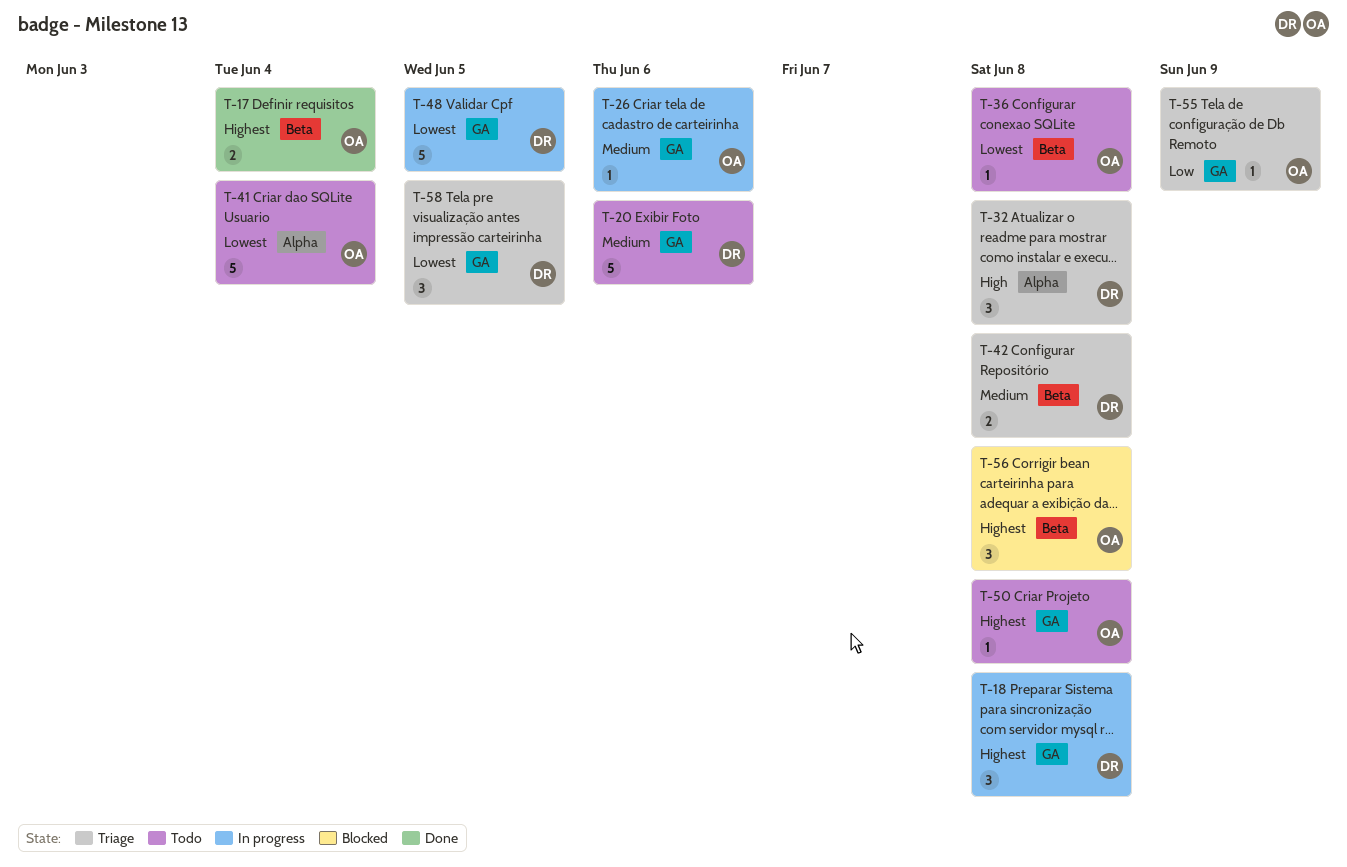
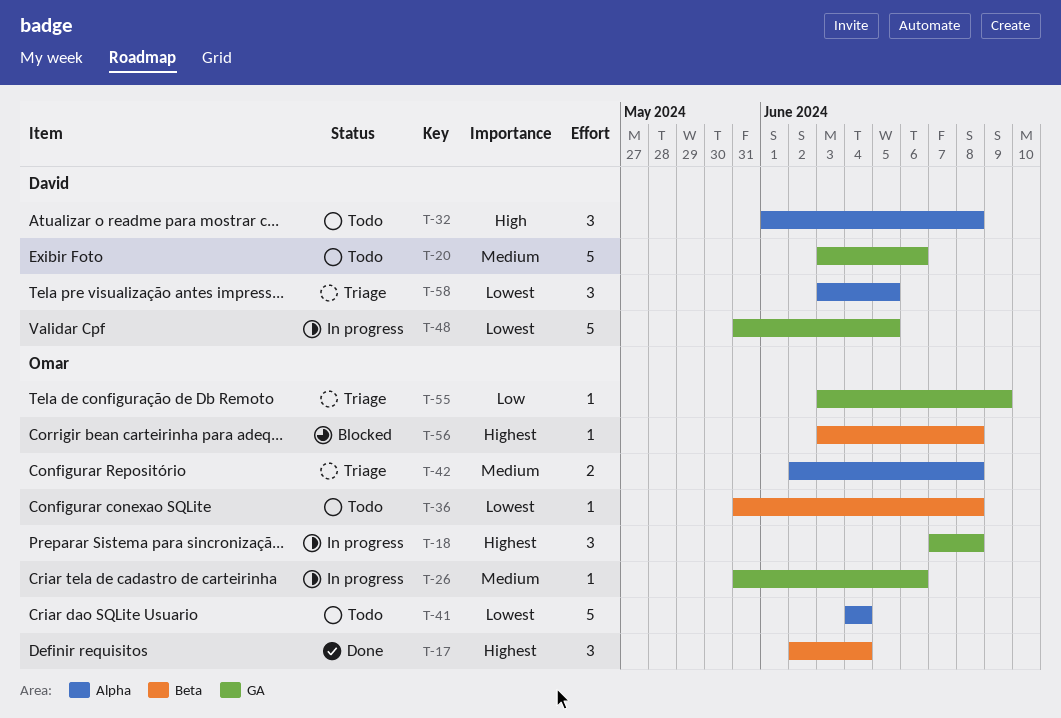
T-17, estimate: 2 -> 3
T-18, owner: David -> Omar
T-32, status: Triage -> Todo
T-42, owner: David -> Omar
T-42, label: Beta -> Alpha
T-50: present -> none
T-56, estimate: 3 -> 1
T-58, label: GA -> Alpha

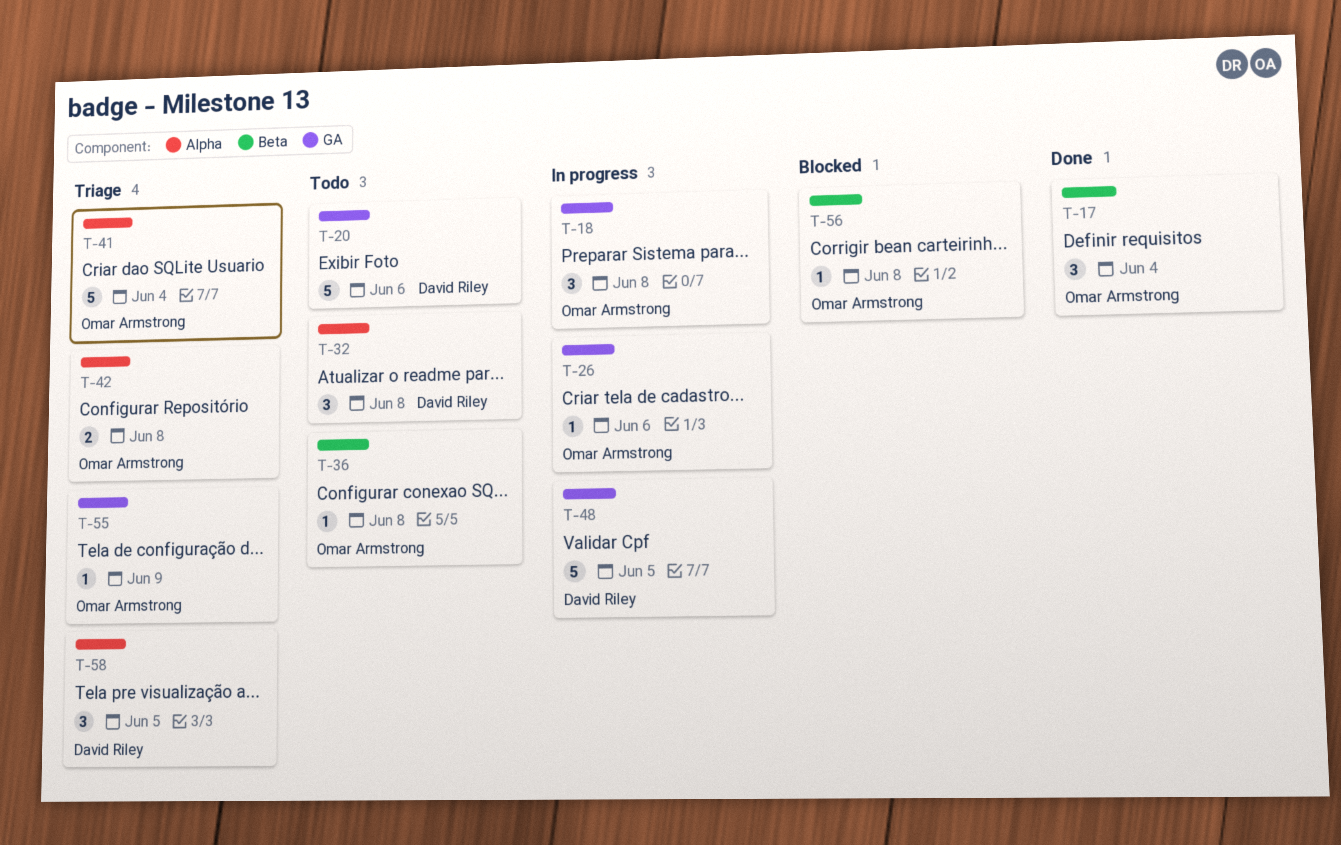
T-41, status: Todo -> Triage

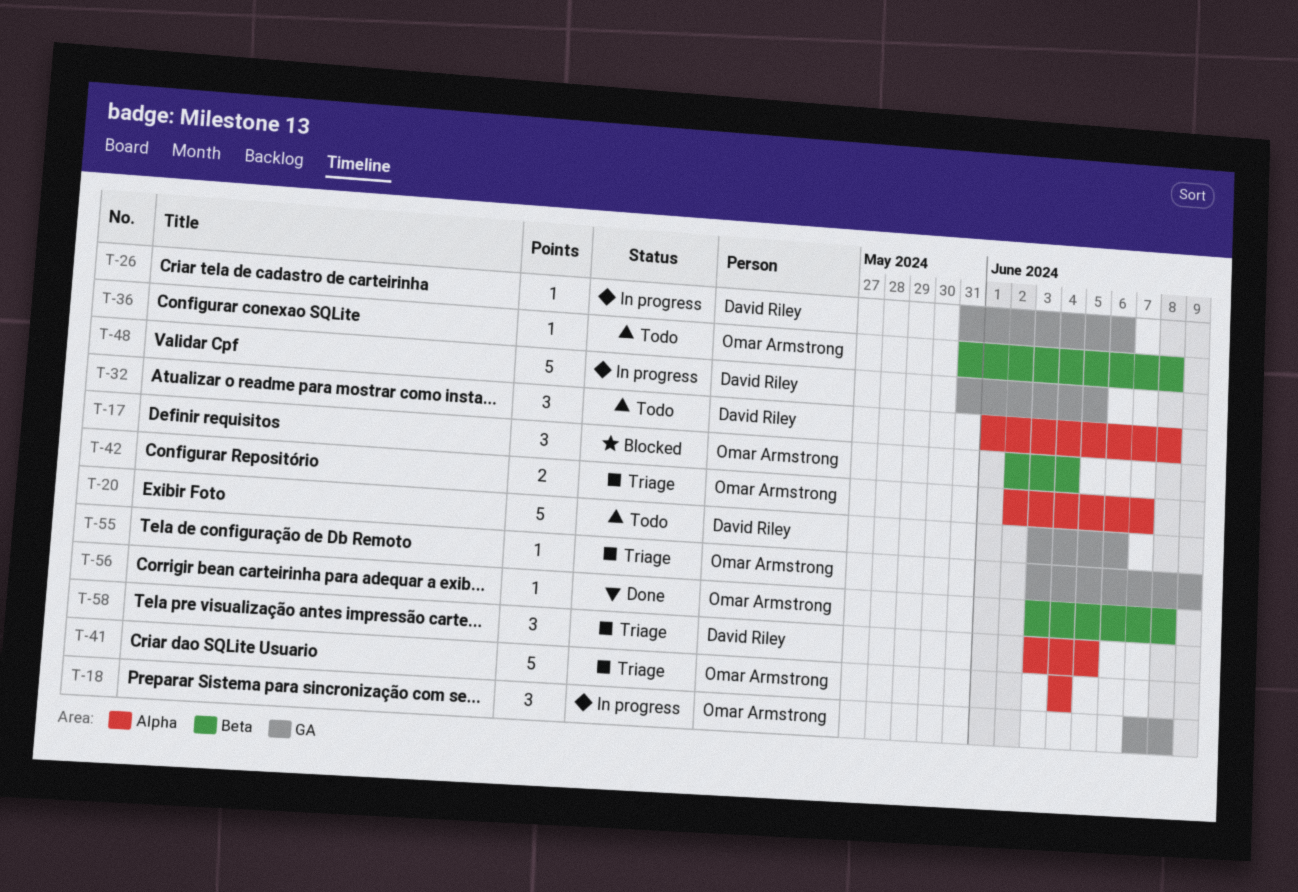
T-17, status: Done -> Blocked
T-26, owner: Omar Armstrong -> David Riley
T-42, due: Jun 8 -> Jun 7
T-56, status: Blocked -> Done

